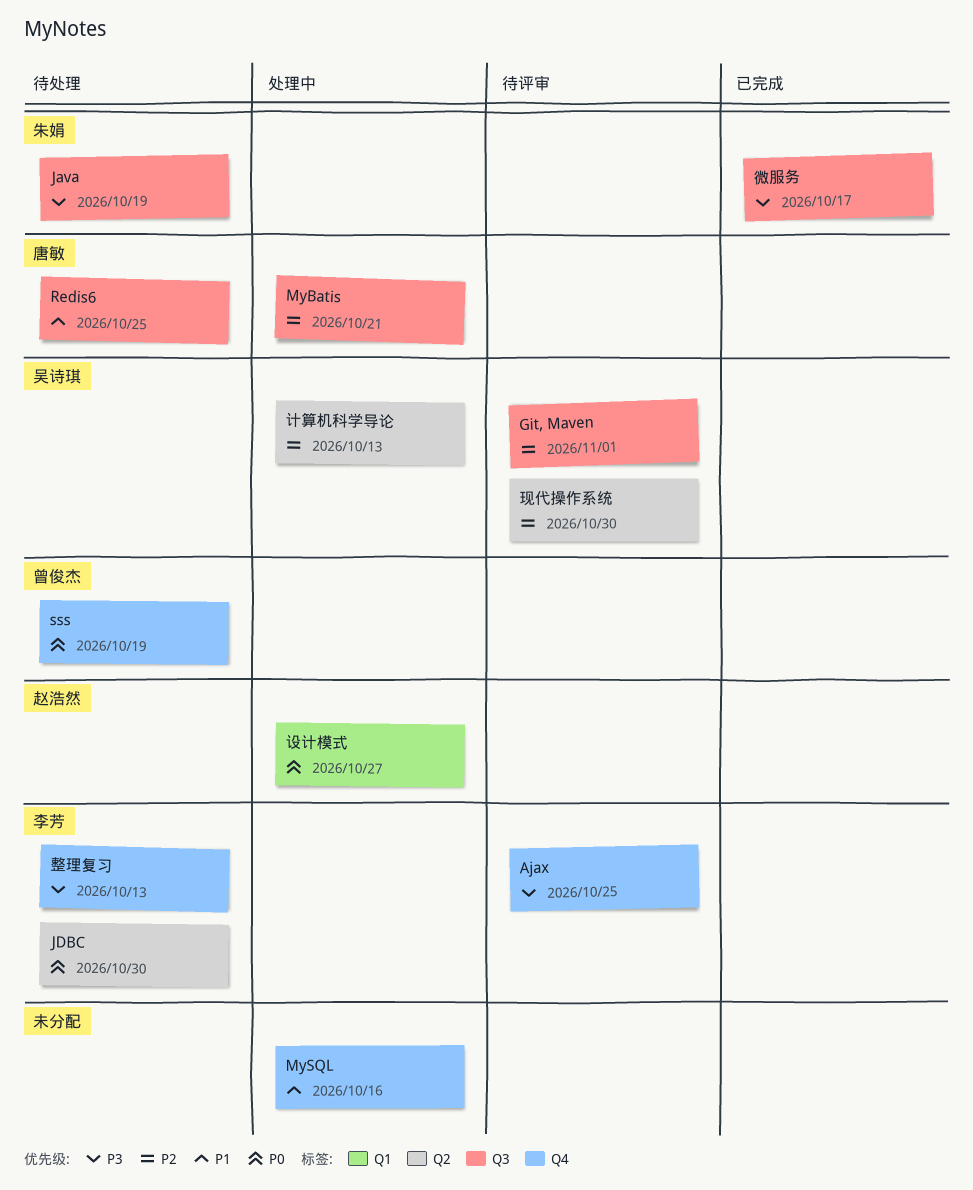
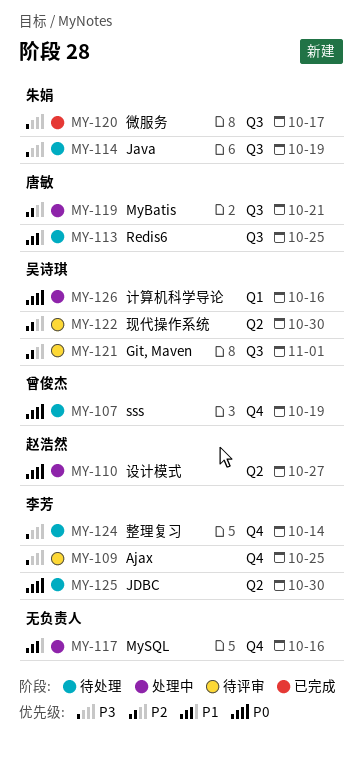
整理复习, due: Oct 13 -> Oct 14
计算机科学导论, priority: P2 -> P0
计算机科学导论, label: Q2 -> Q1
计算机科学导论, due: Oct 13 -> Oct 16
设计模式, label: Q1 -> Q2

